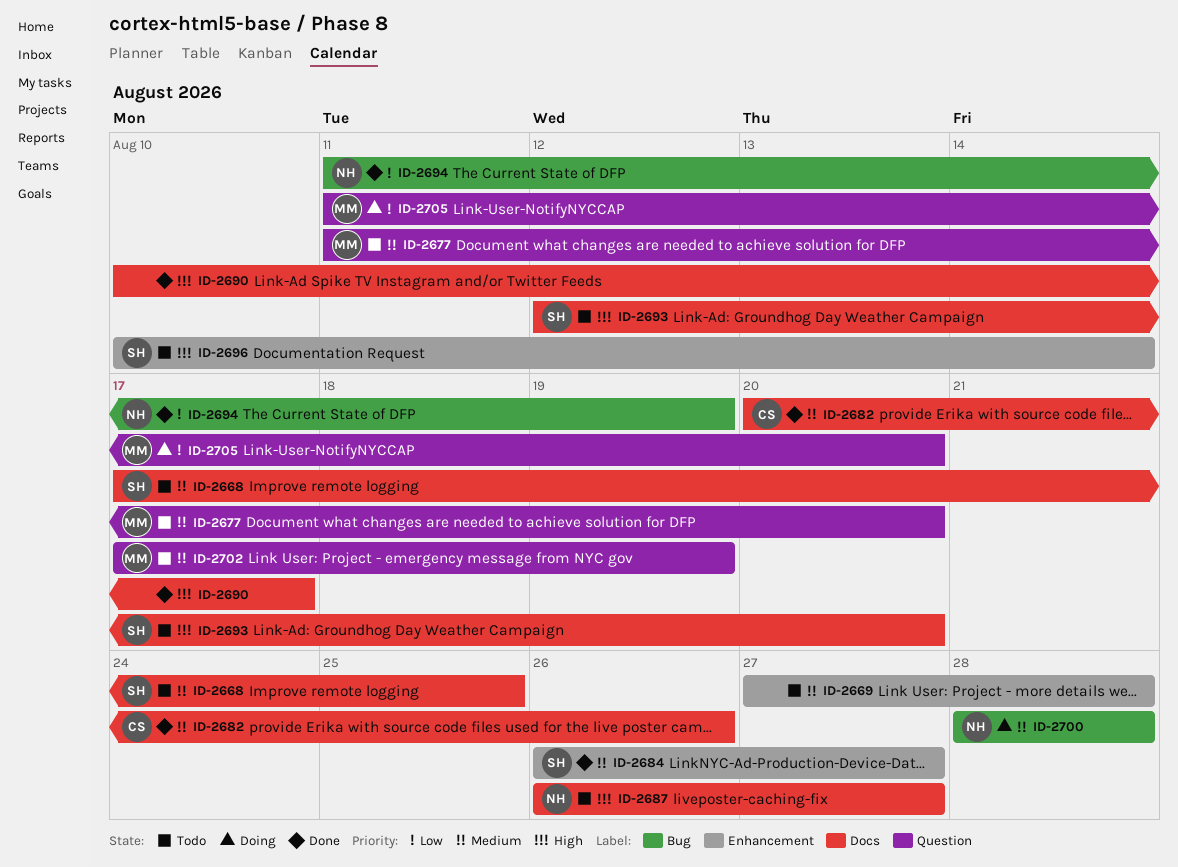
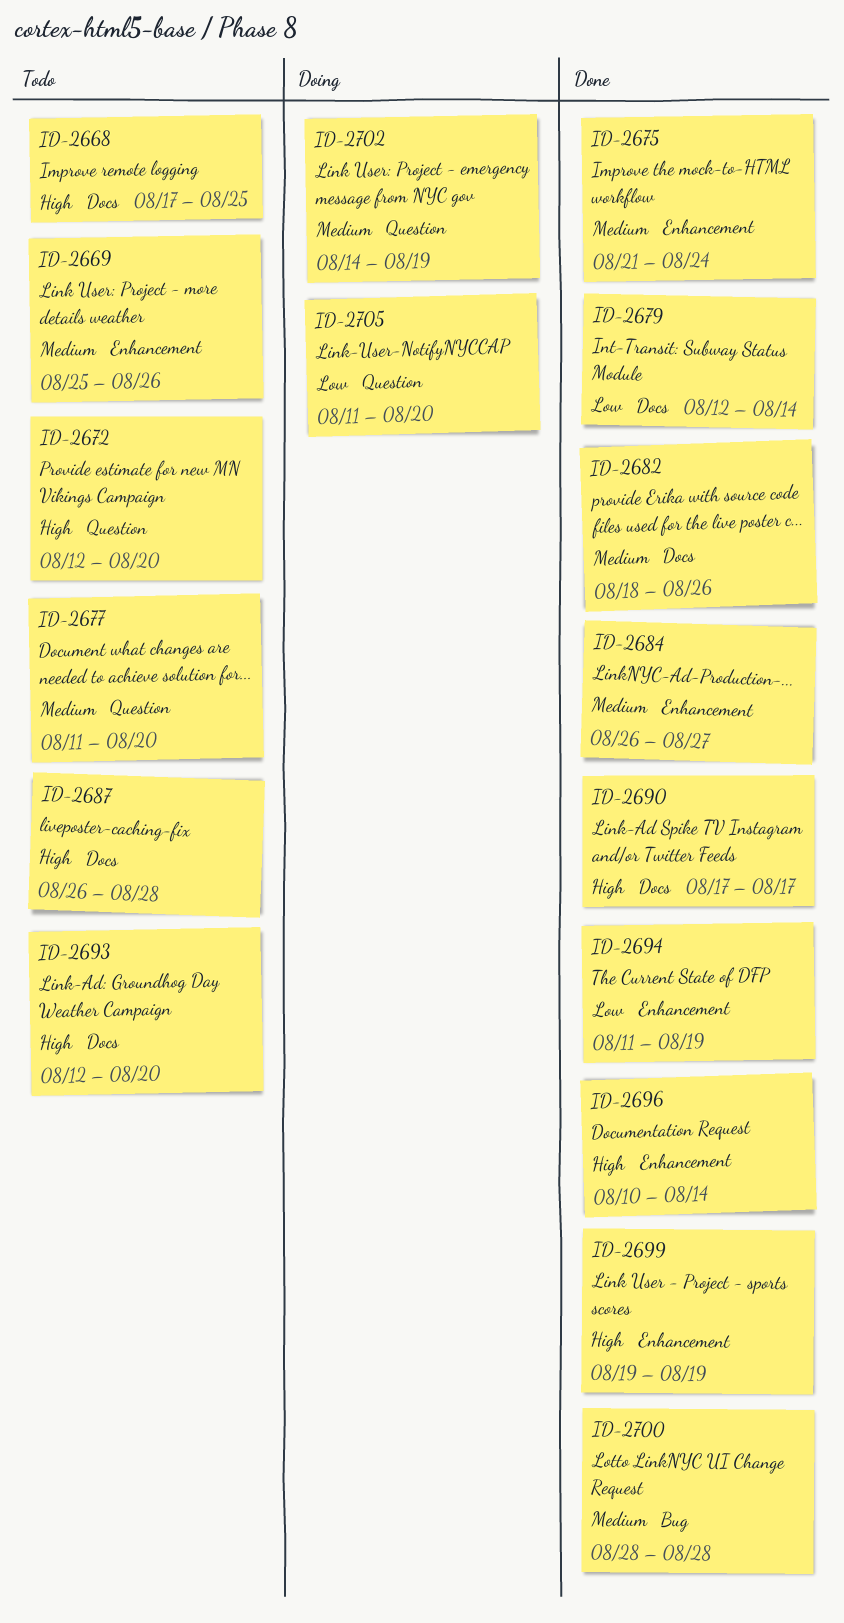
ID-2668, priority: Medium -> High
ID-2669, start: Aug 27 -> Aug 25
ID-2669, due: Aug 28 -> Aug 26
ID-2672: none -> present
ID-2675: none -> present
ID-2679: none -> present
ID-2682, start: Aug 20 -> Aug 18
ID-2687, due: Aug 27 -> Aug 28
ID-2690, start: Aug 10 -> Aug 17
ID-2694, label: Bug -> Enhancement
ID-2696, status: Todo -> Done
ID-2699: none -> present
ID-2700, status: Doing -> Done
ID-2702, status: Todo -> Doing
ID-2702, start: Aug 17 -> Aug 14

